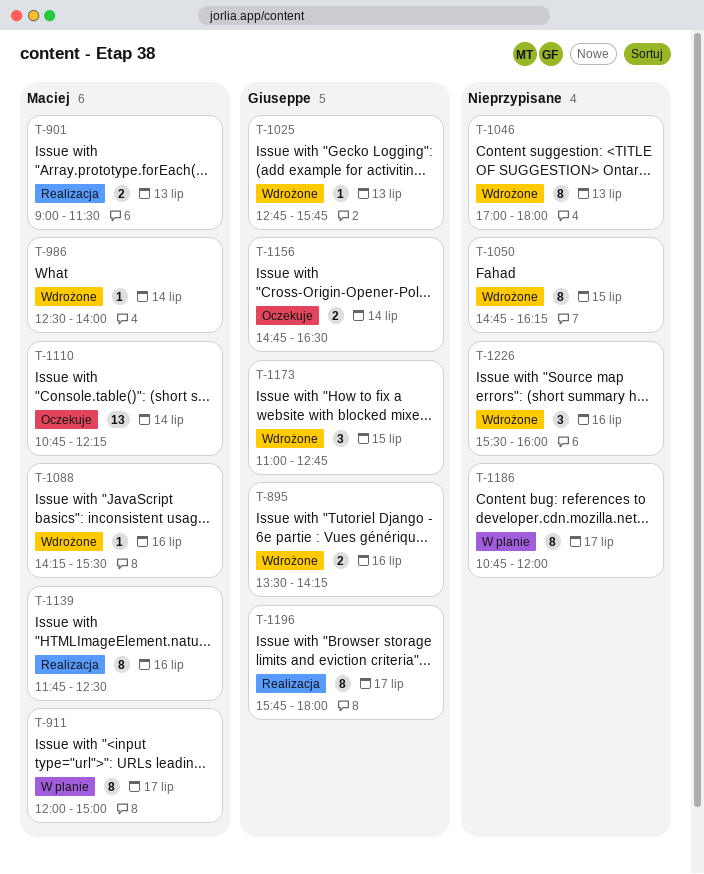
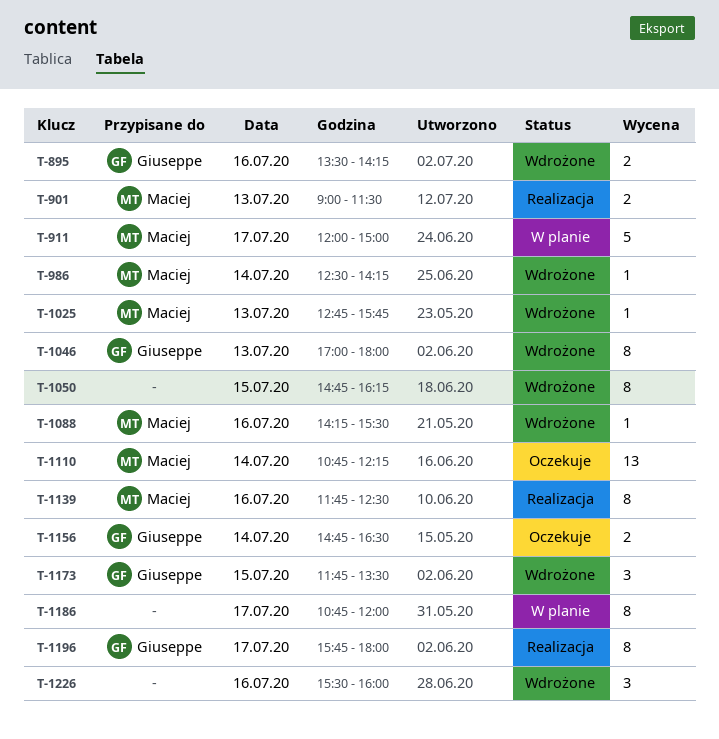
T-911, estimate: 8 -> 5
T-986, ends: 14:00 -> 14:15
T-1025, owner: Giuseppe -> Maciej
T-1046, owner: none -> Giuseppe
T-1173, begins: 11:00 -> 11:45
T-1173, ends: 12:45 -> 13:30

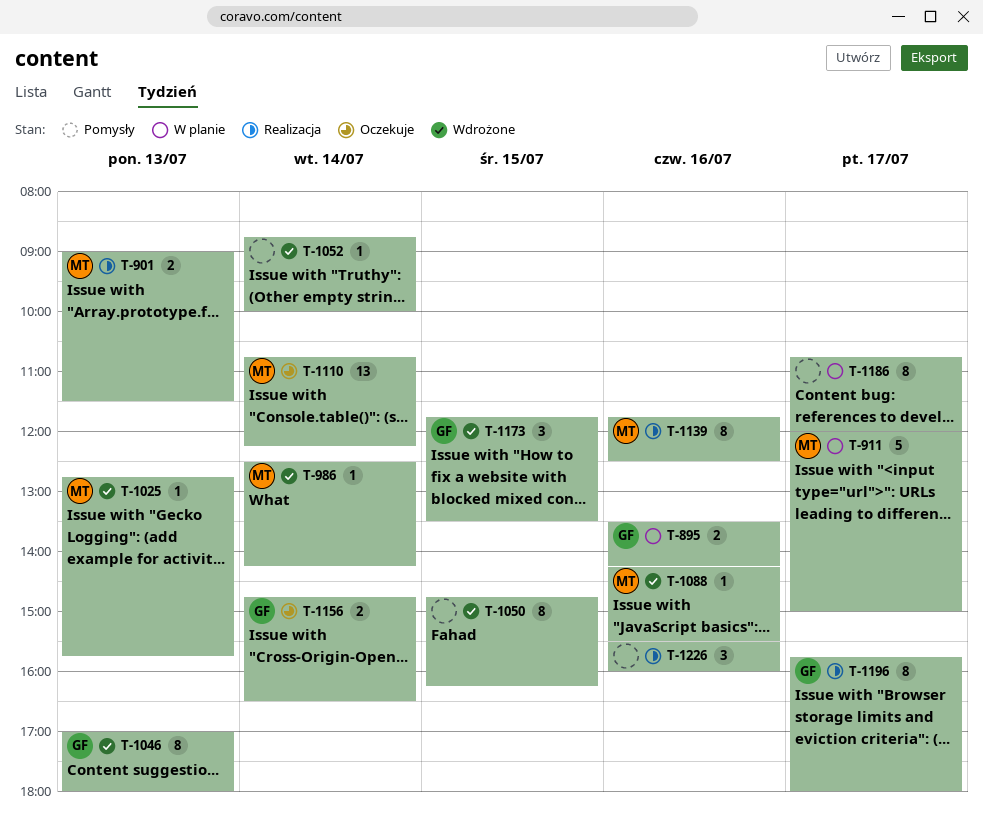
T-895, status: Wdrożone -> W planie
T-1052: none -> present
T-1226, status: Wdrożone -> Realizacja

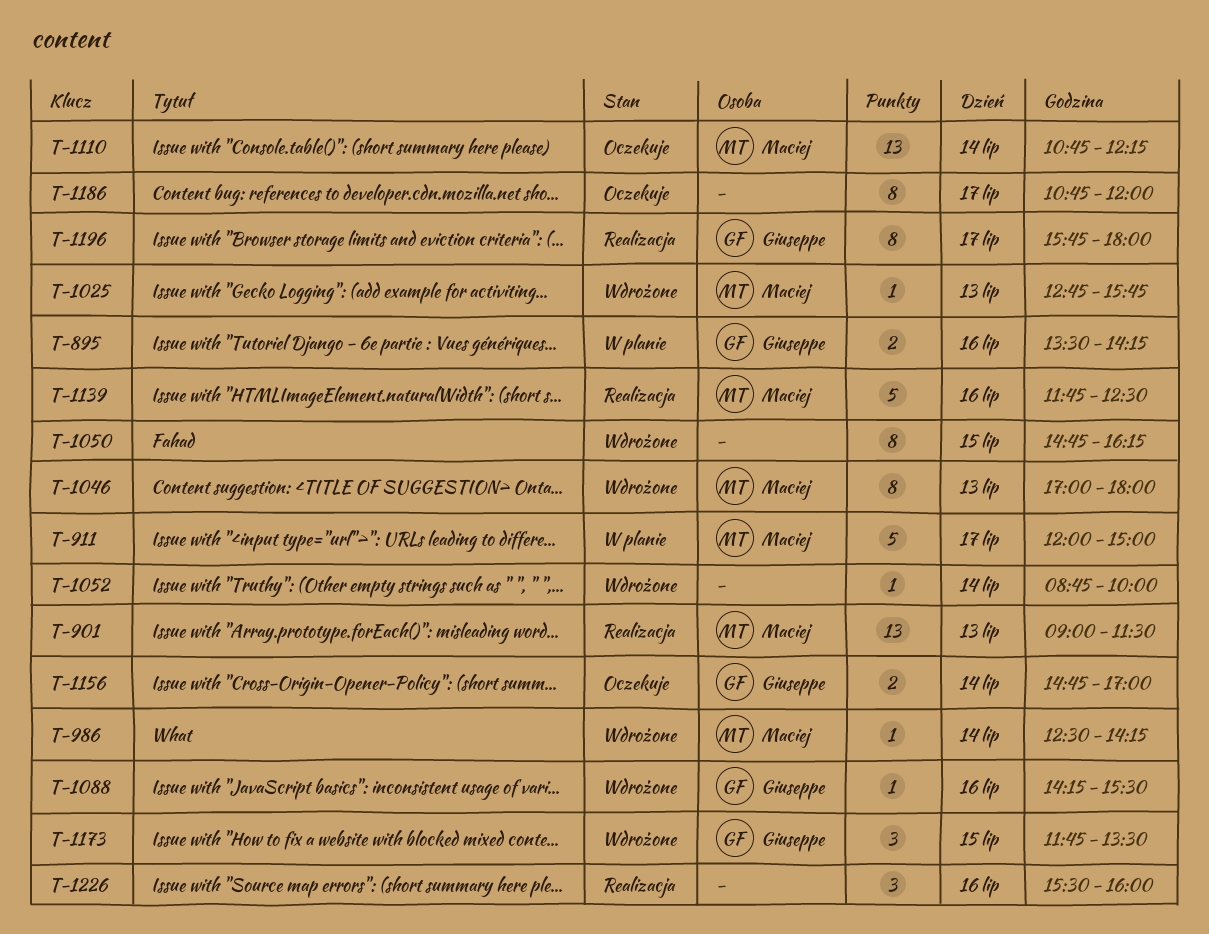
T-901, estimate: 2 -> 13
T-1046, owner: Giuseppe -> Maciej
T-1088, owner: Maciej -> Giuseppe
T-1139, estimate: 8 -> 5
T-1156, ends: 16:30 -> 17:00
T-1186, status: W planie -> Oczekuje

